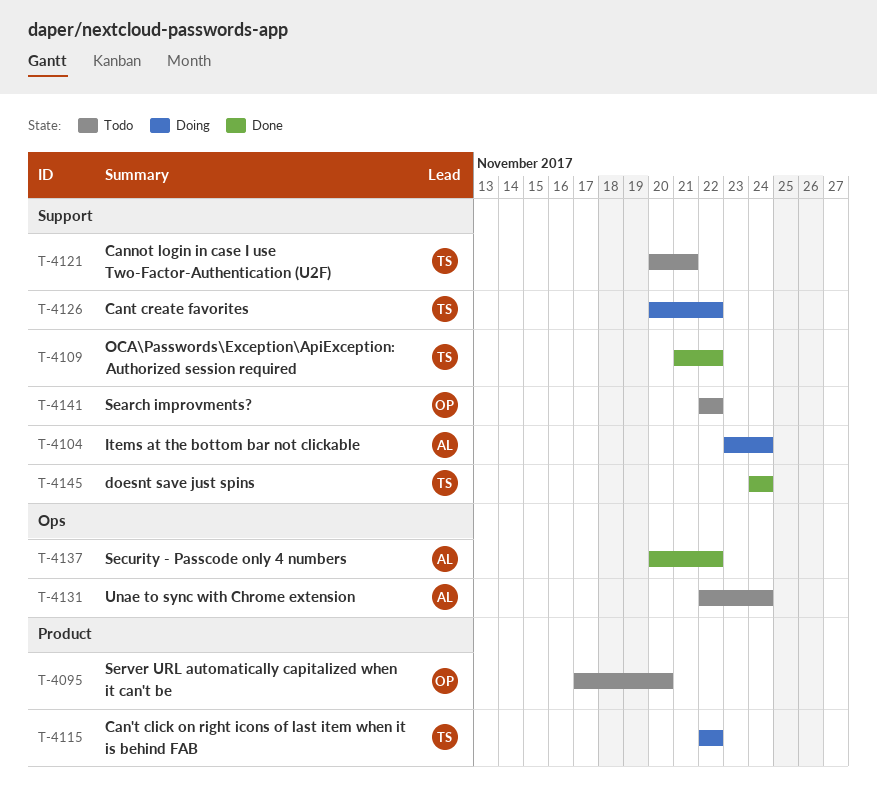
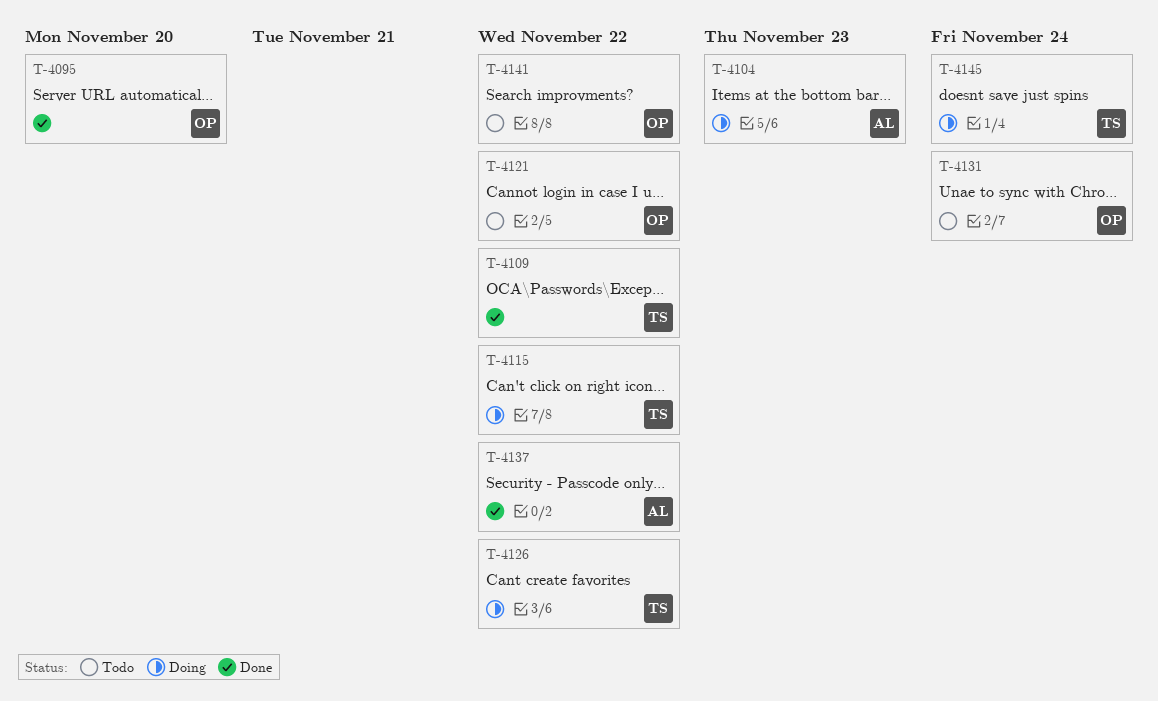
T-4095, status: Todo -> Done
T-4104, due: Nov 24 -> Nov 23
T-4121, owner: TS -> OP
T-4121, due: Nov 21 -> Nov 22
T-4131, owner: AL -> OP
T-4145, status: Done -> Doing

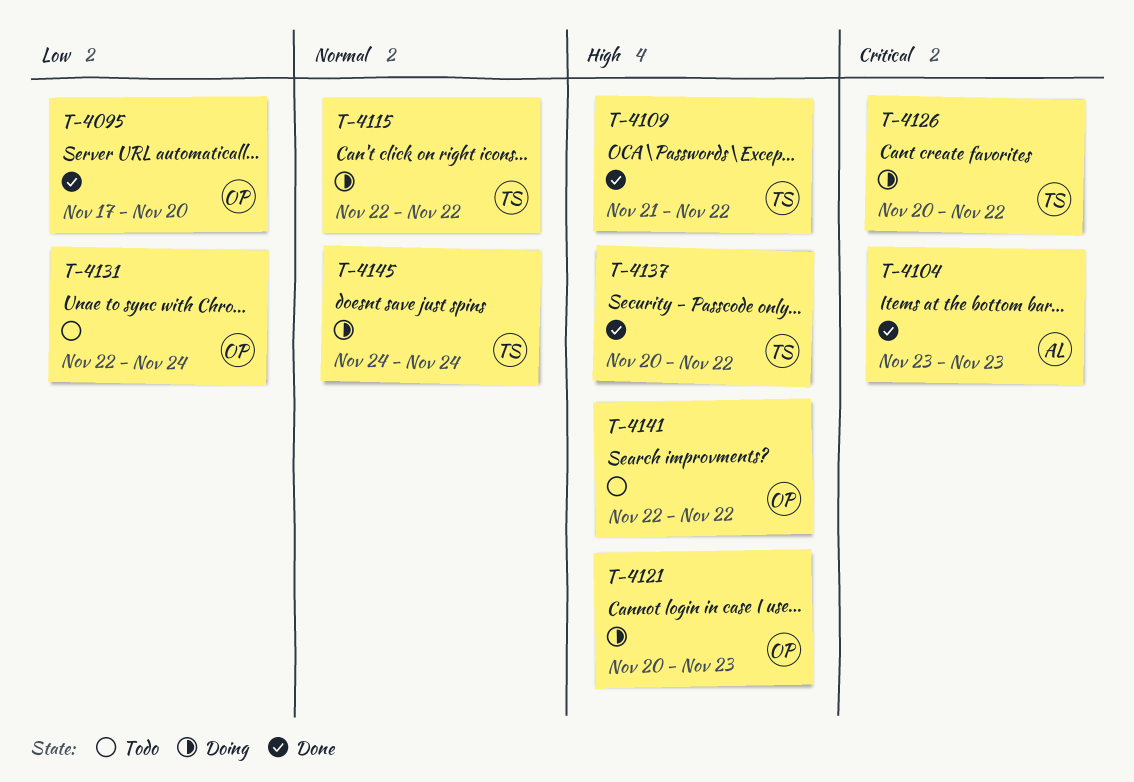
T-4104, status: Doing -> Done
T-4121, status: Todo -> Doing
T-4121, due: Nov 22 -> Nov 23
T-4137, owner: AL -> TS

